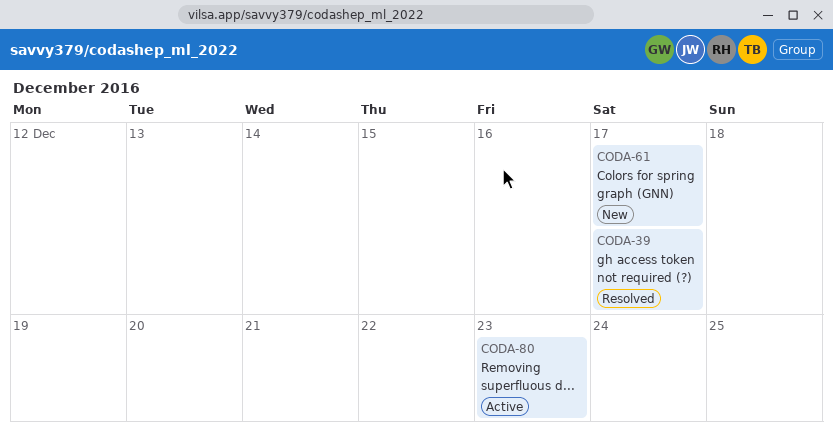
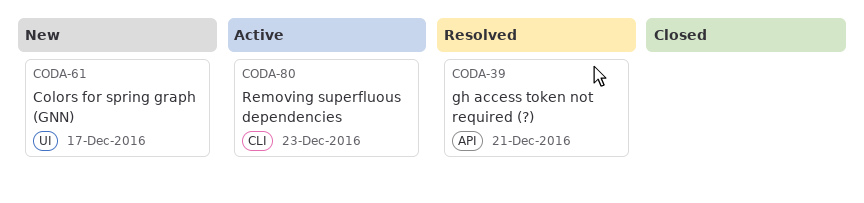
CODA-39, due: Dec 17 -> Dec 21

